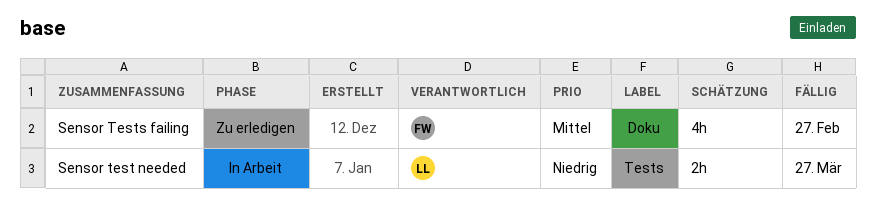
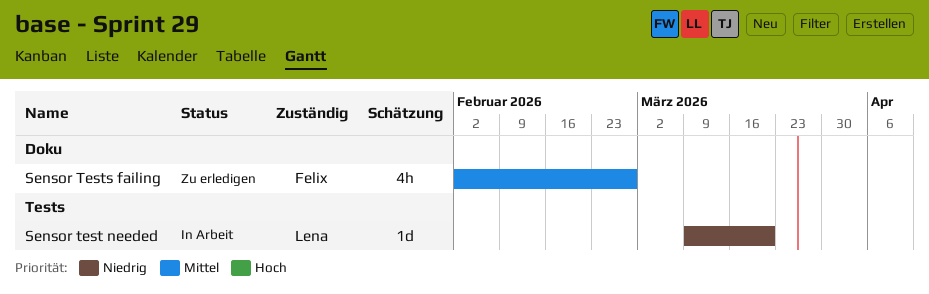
Sensor test needed, estimate: 2h -> 1d
Sensor test needed, due: Mar 27 -> Mar 20

